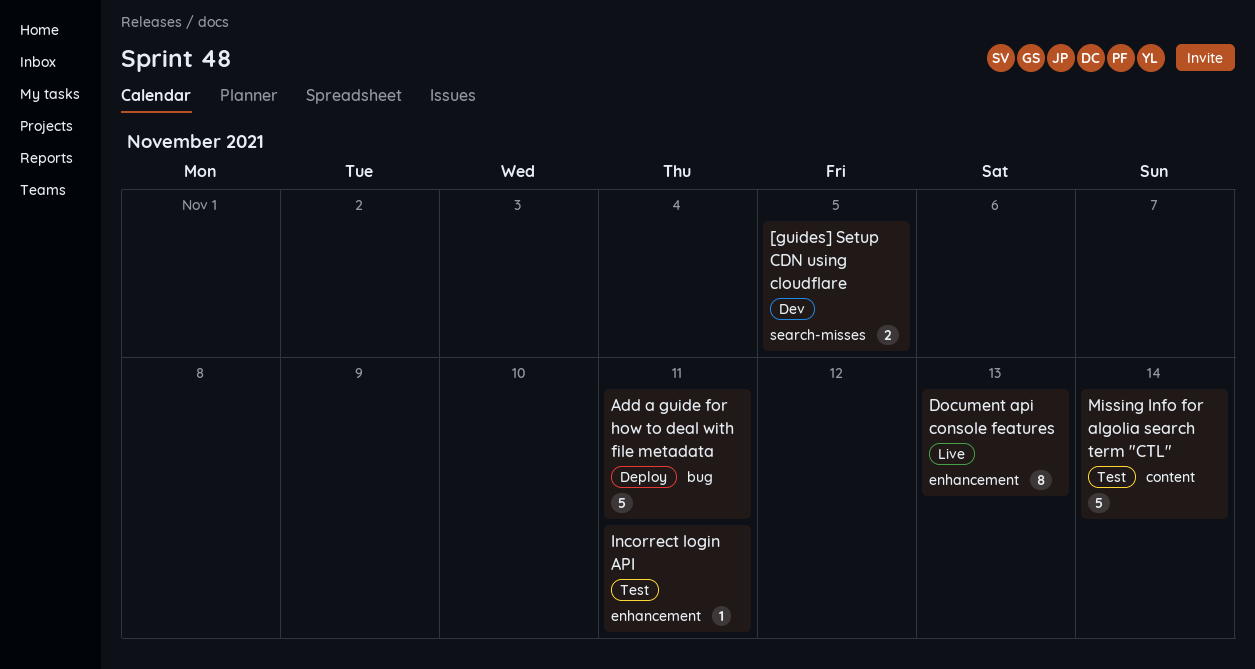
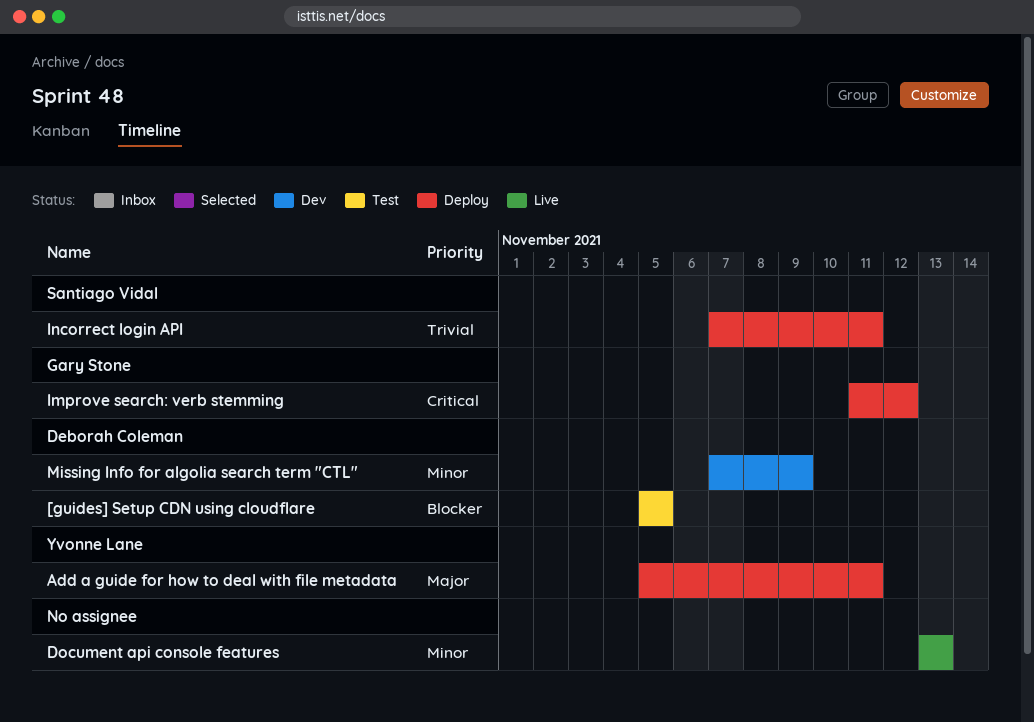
[guides] Setup CDN using cloudflare, status: Dev -> Test
Improve search: verb stemming: none -> present
Incorrect login API, status: Test -> Deploy
Missing Info for algolia search term "CTL", status: Test -> Dev
Missing Info for algolia search term "CTL", due: Nov 14 -> Nov 9

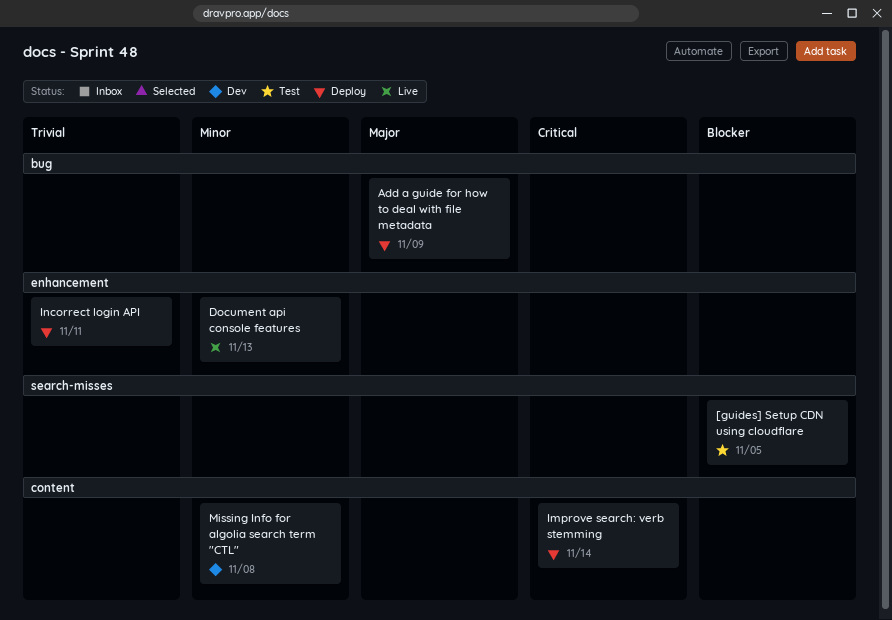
Add a guide for how to deal with file metadata, due: Nov 11 -> Nov 9
Improve search: verb stemming, due: Nov 12 -> Nov 14
Missing Info for algolia search term "CTL", due: Nov 9 -> Nov 8

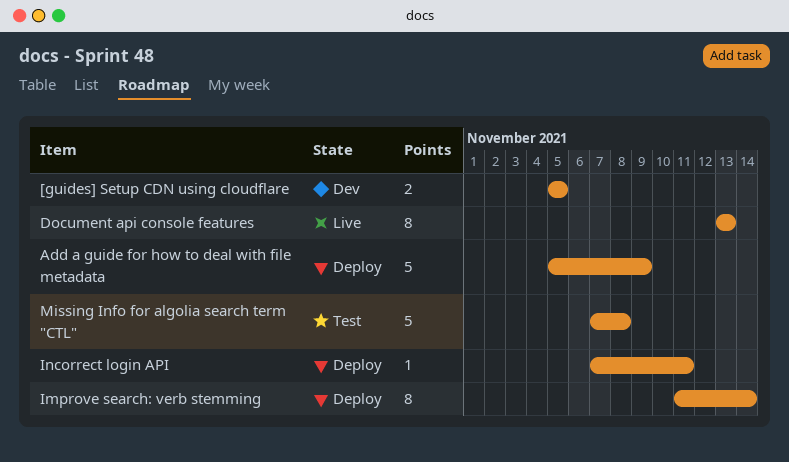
[guides] Setup CDN using cloudflare, status: Test -> Dev
Missing Info for algolia search term "CTL", status: Dev -> Test

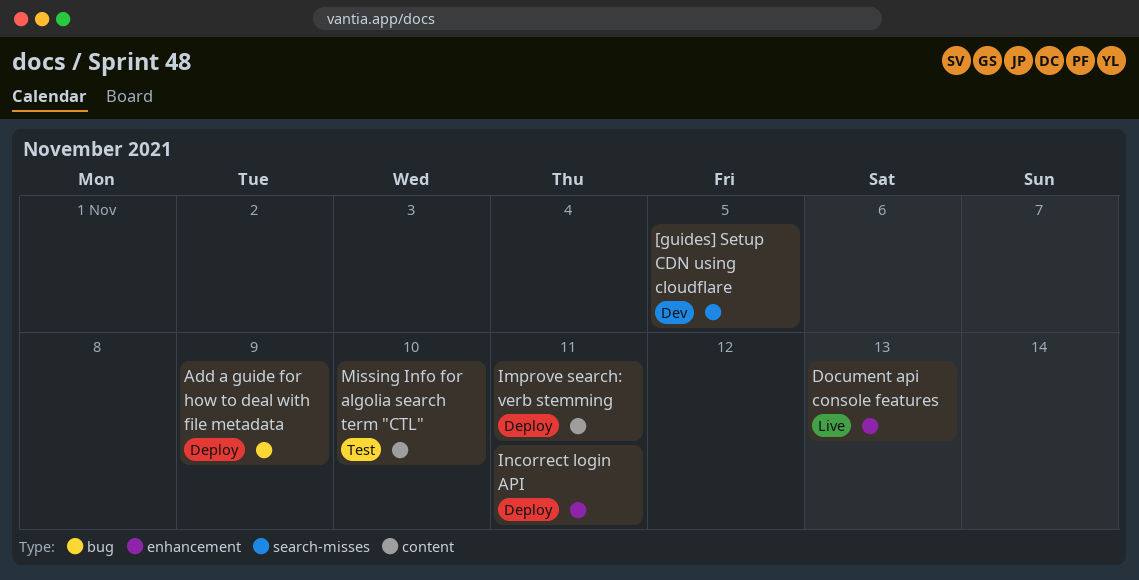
Improve search: verb stemming, due: Nov 14 -> Nov 11
Missing Info for algolia search term "CTL", due: Nov 8 -> Nov 10

